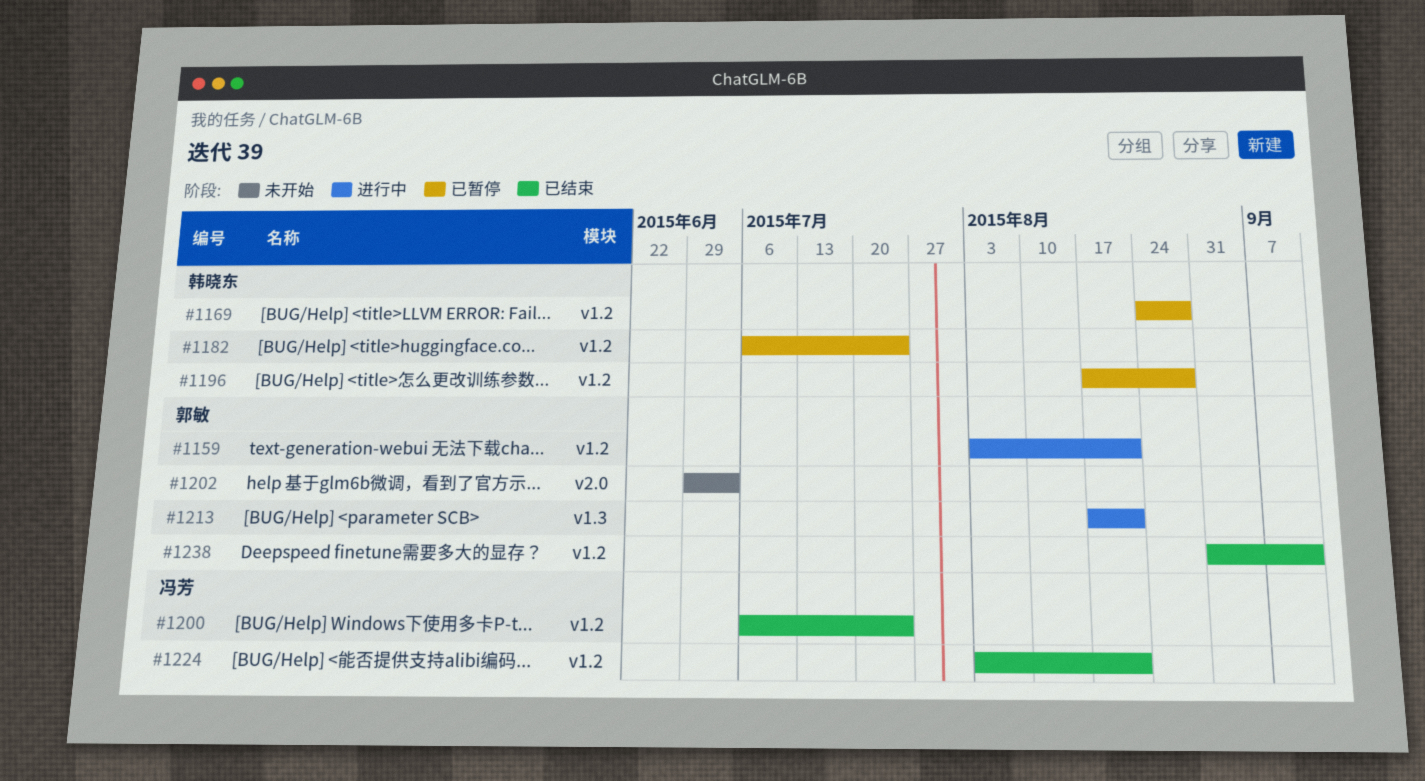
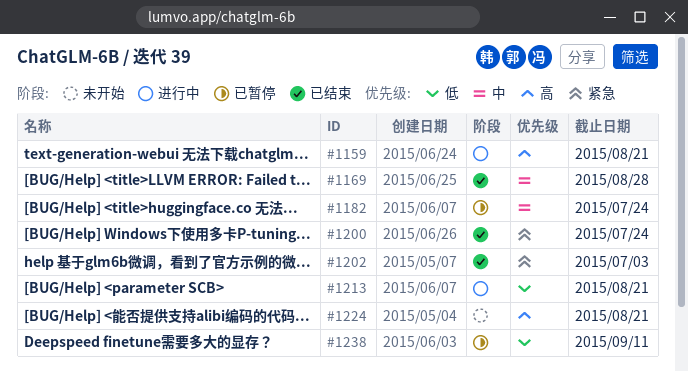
#1169, status: 已暂停 -> 已结束
#1196: present -> none
#1202, status: 未开始 -> 已结束
#1224, status: 已结束 -> 未开始
#1238, status: 已结束 -> 已暂停

